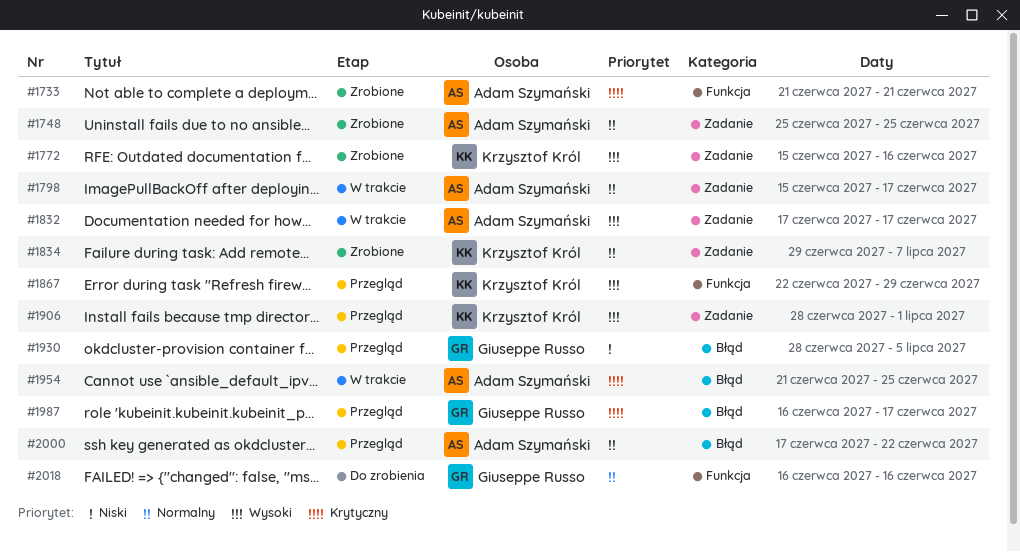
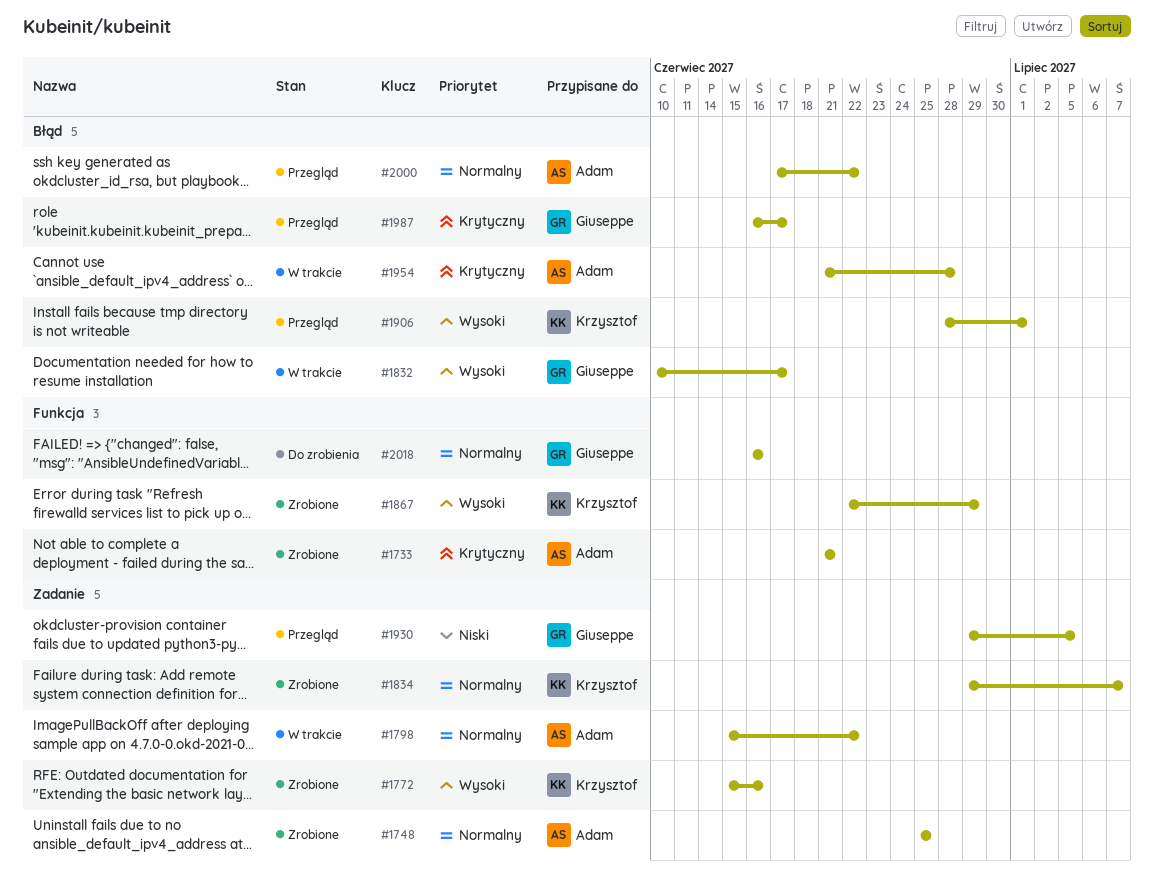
#1798, due: Jun 17 -> Jun 22
#1832, owner: Adam Szymański -> Giuseppe Russo
#1832, label: Zadanie -> Błąd
#1832, start: Jun 17 -> Jun 10
#1867, status: Przegląd -> Zrobione
#1906, label: Zadanie -> Błąd
#1930, label: Błąd -> Zadanie
#1930, start: Jun 28 -> Jun 29
#1954, due: Jun 25 -> Jun 28

